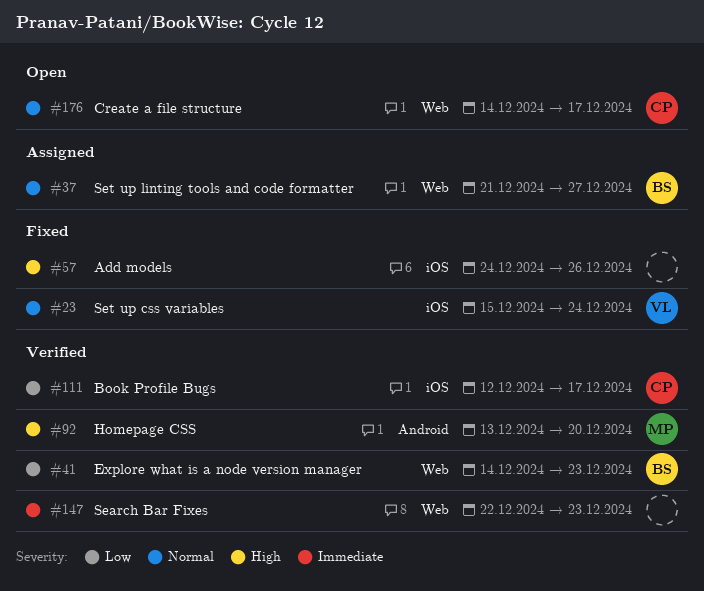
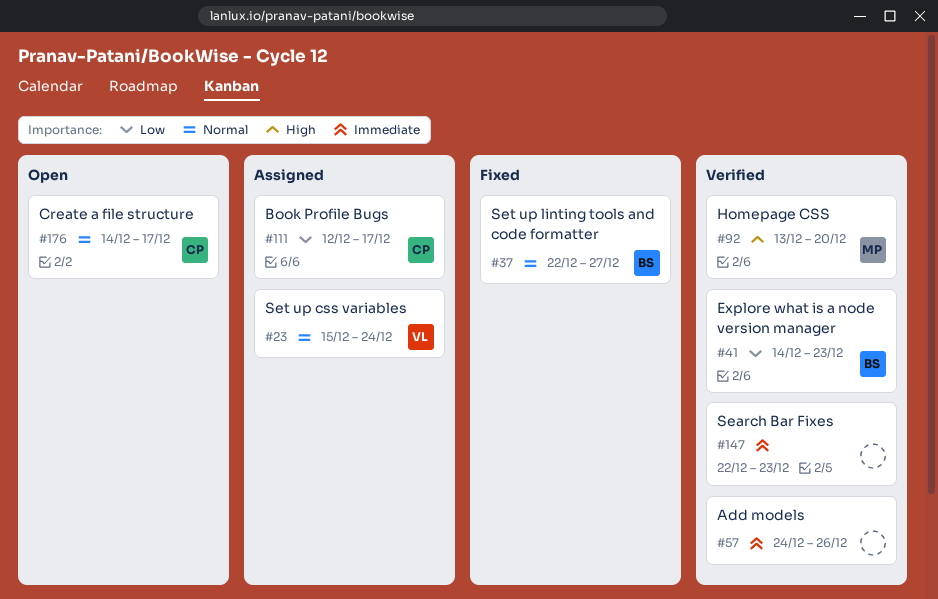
#23, status: Fixed -> Assigned
#37, status: Assigned -> Fixed
#37, start: Dec 21 -> Dec 22
#57, status: Fixed -> Verified
#57, priority: High -> Immediate
#111, status: Verified -> Assigned

